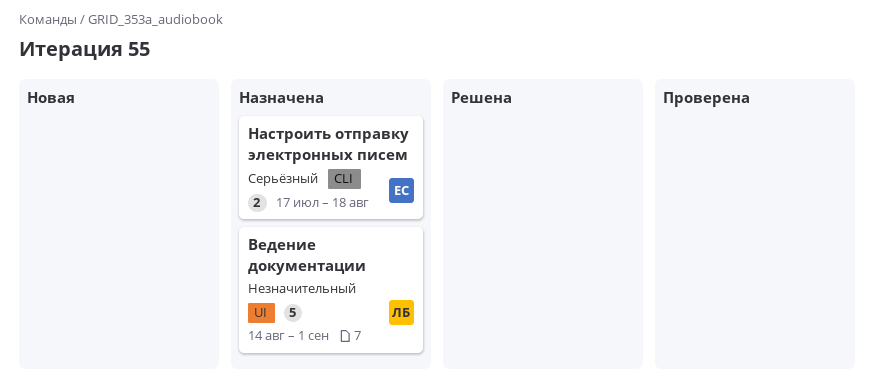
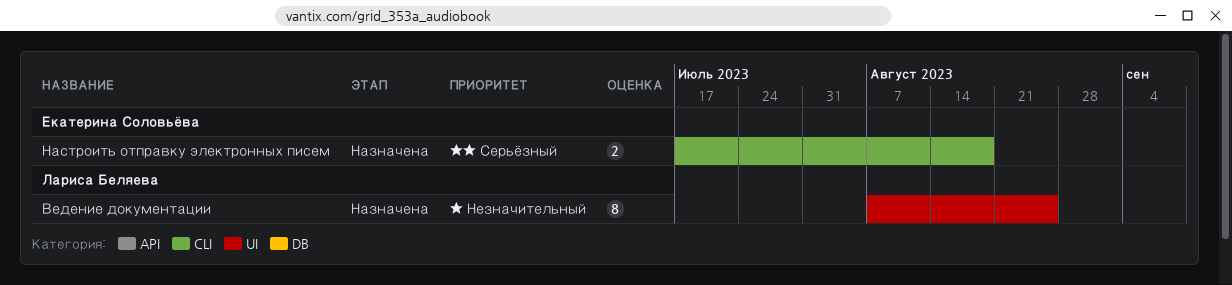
Ведение документации, estimate: 5 -> 8
Ведение документации, start: Aug 14 -> Aug 7
Ведение документации, due: Sep 1 -> Aug 25

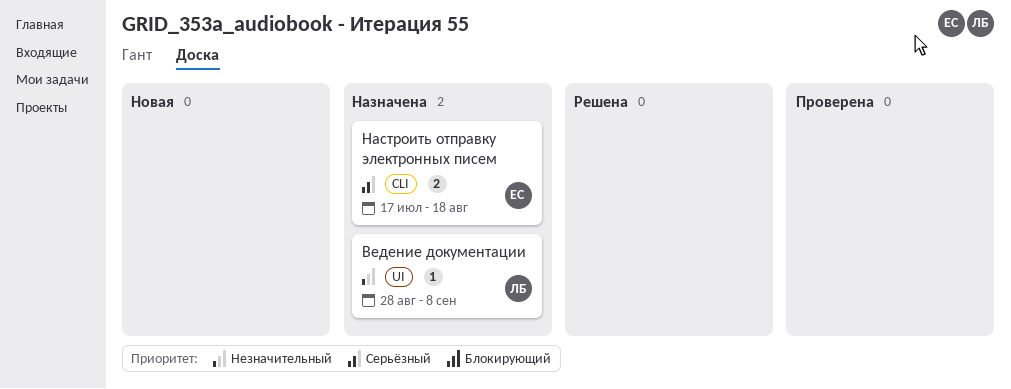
Ведение документации, estimate: 8 -> 1
Ведение документации, start: Aug 7 -> Aug 28
Ведение документации, due: Aug 25 -> Sep 8

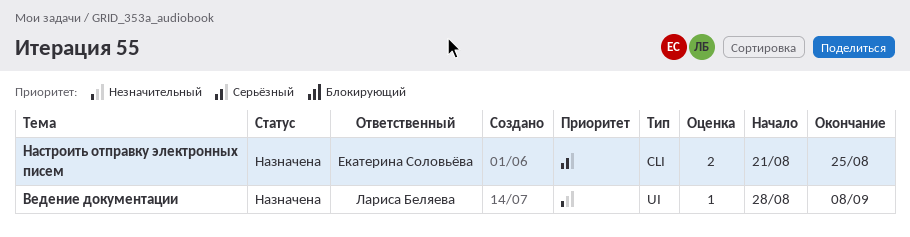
Настроить отправку электронных писем, start: Jul 17 -> Aug 21
Настроить отправку электронных писем, due: Aug 18 -> Aug 25

